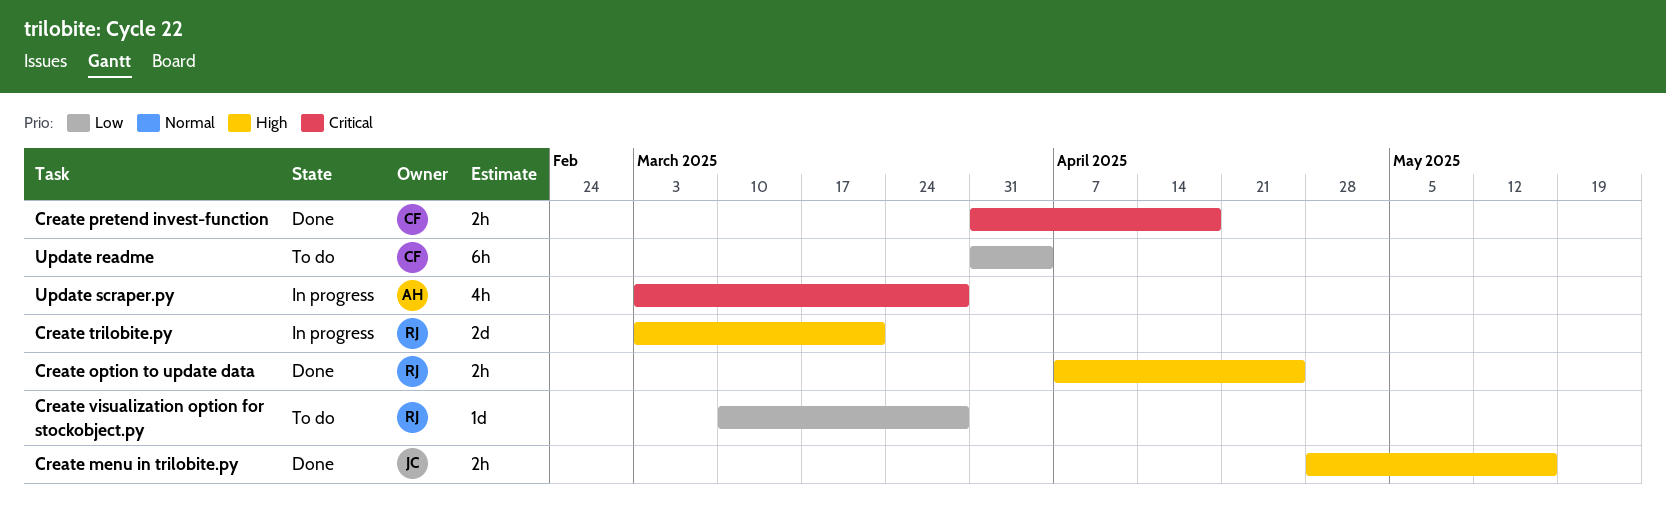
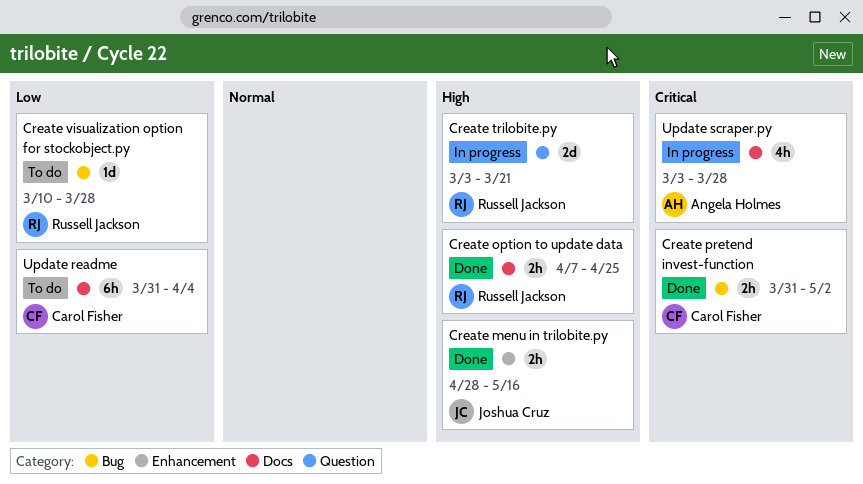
Create pretend invest-function, due: Apr 18 -> May 2

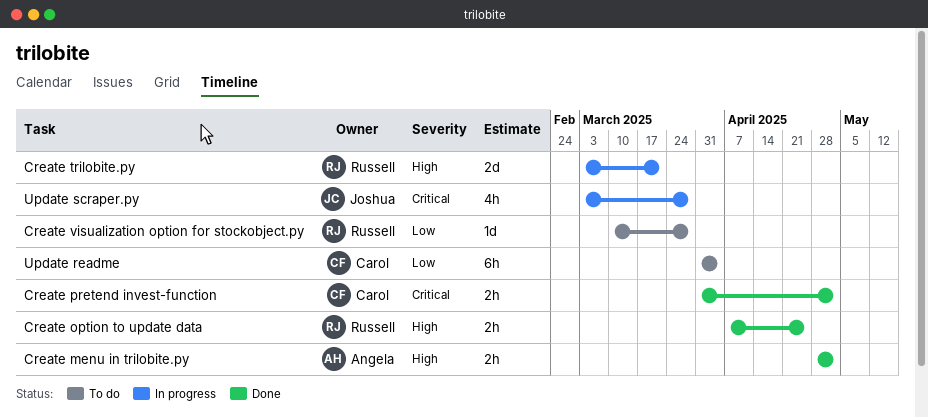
Create menu in trilobite.py, owner: Joshua Cruz -> Angela Holmes
Create menu in trilobite.py, due: May 16 -> May 2
Update scraper.py, owner: Angela Holmes -> Joshua Cruz

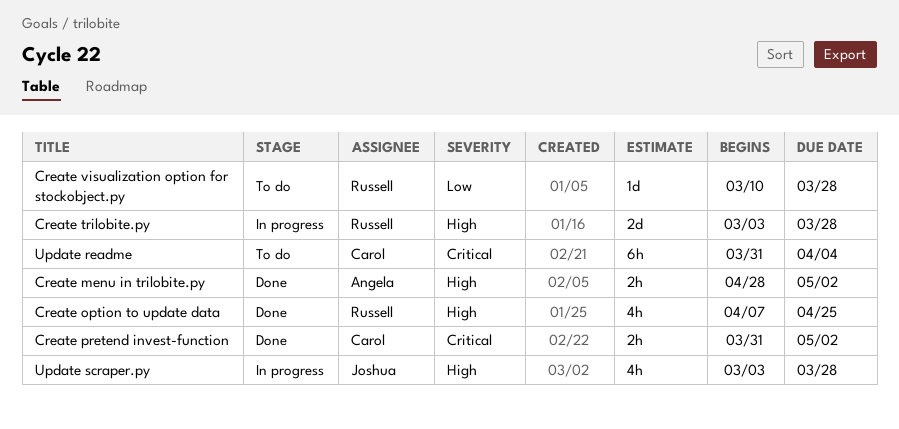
Create option to update data, estimate: 2h -> 4h
Create trilobite.py, due: Mar 21 -> Mar 28
Update readme, priority: Low -> Critical
Update scraper.py, priority: Critical -> High

